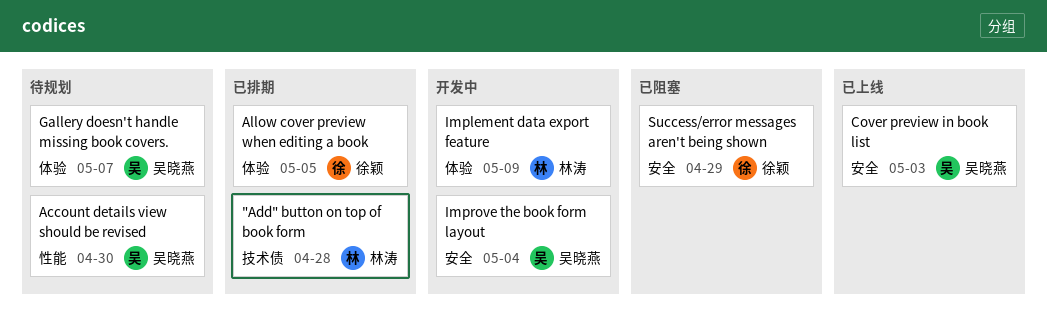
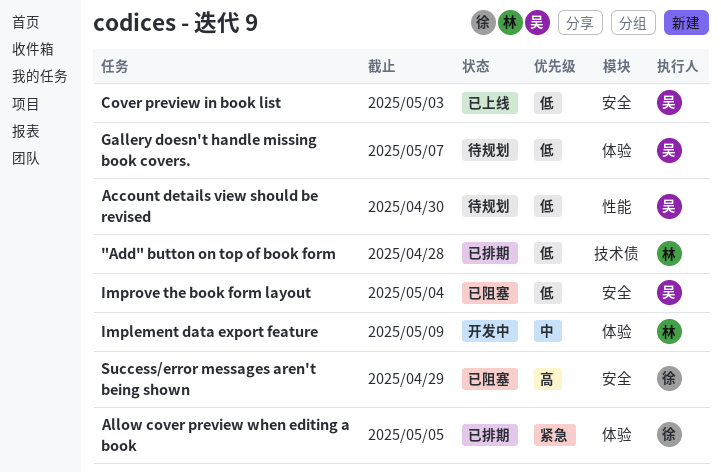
Improve the book form layout, status: 开发中 -> 已阻塞

